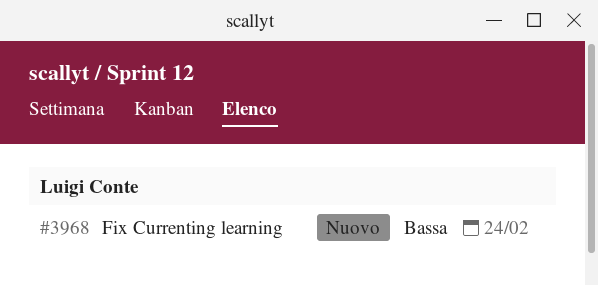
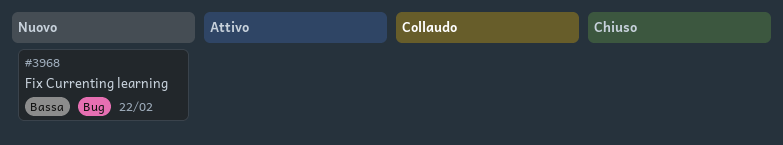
#3968, due: Feb 24 -> Feb 22

